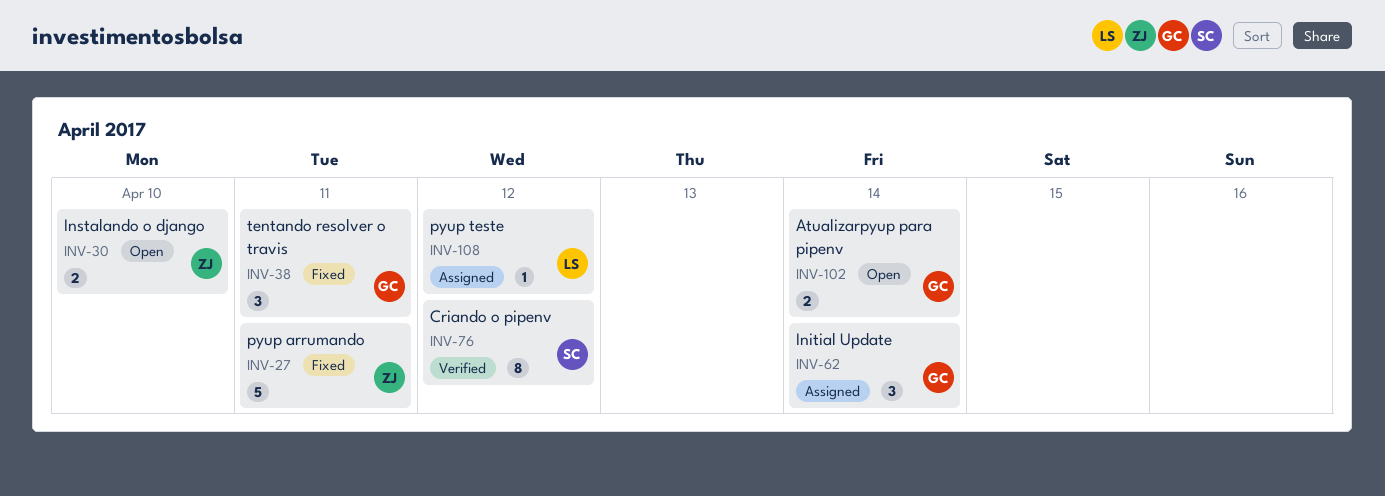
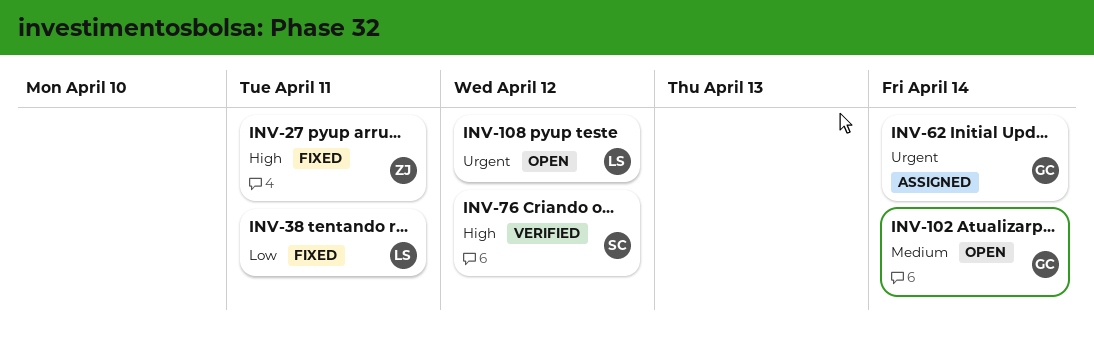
INV-30: present -> none
INV-38, owner: GC -> LS
INV-108, status: Assigned -> Open

